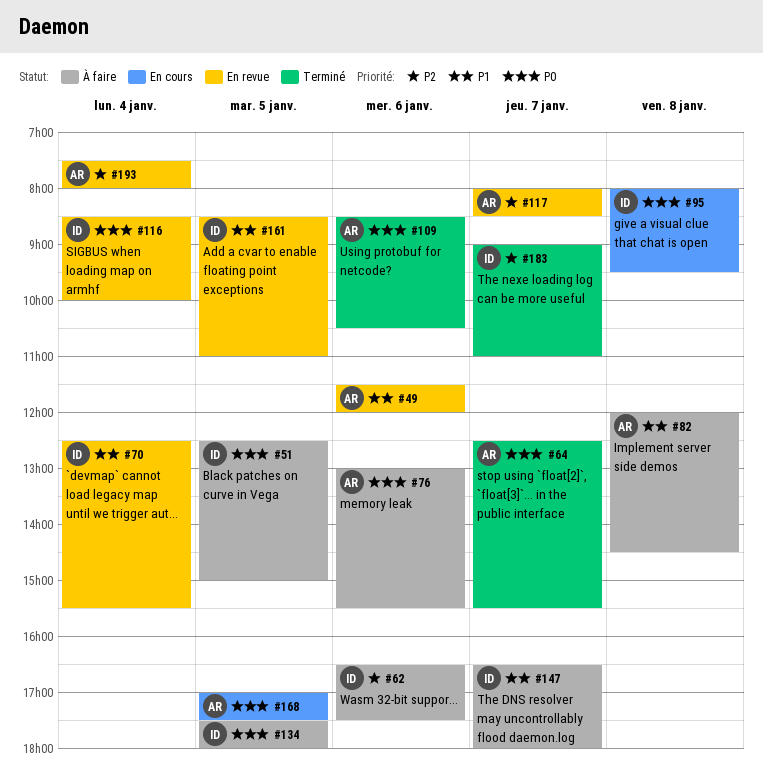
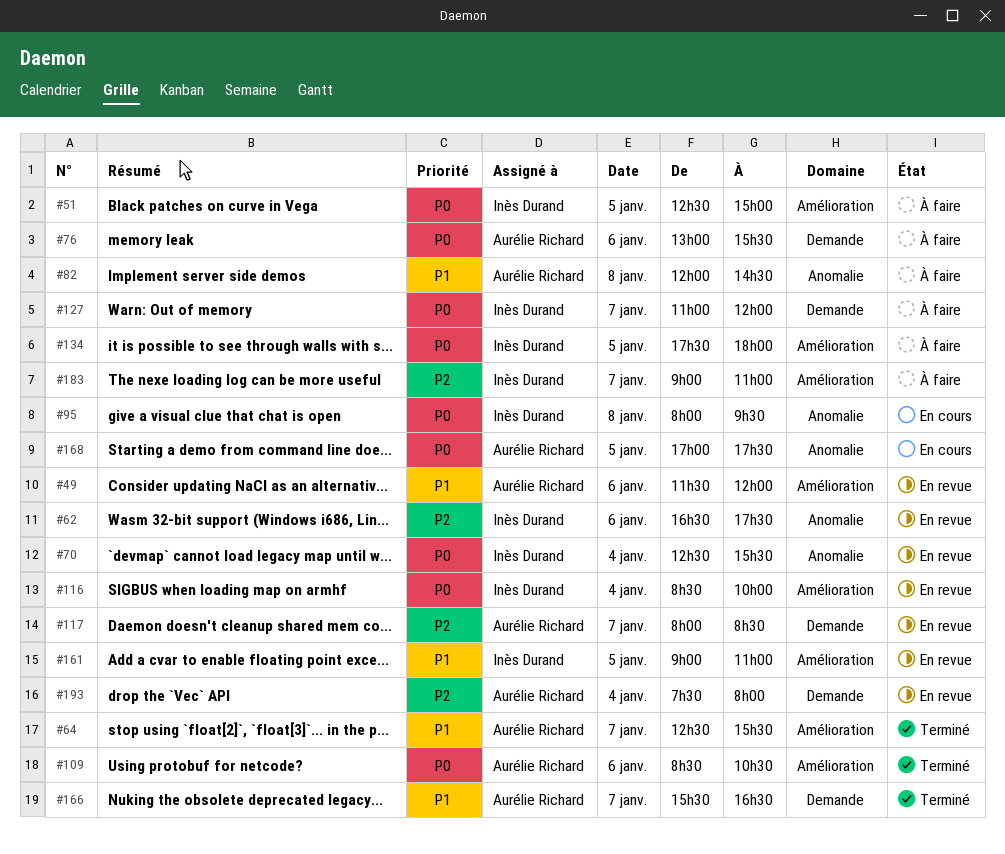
#62, status: À faire -> En revue
#64, priority: P0 -> P1
#70, priority: P1 -> P0
#127: none -> present
#147: present -> none
#161, begins: 08:30 -> 09:00
#166: none -> present
#183, status: Terminé -> À faire

